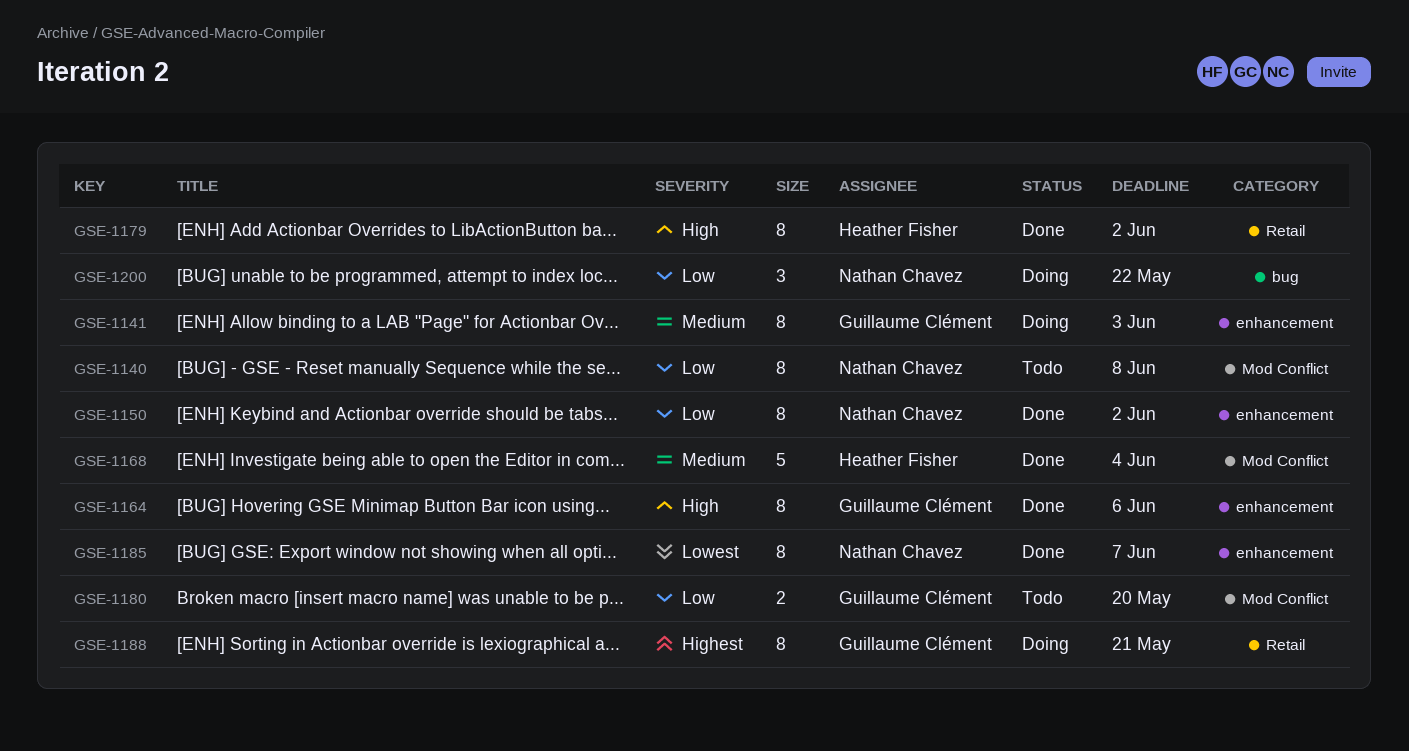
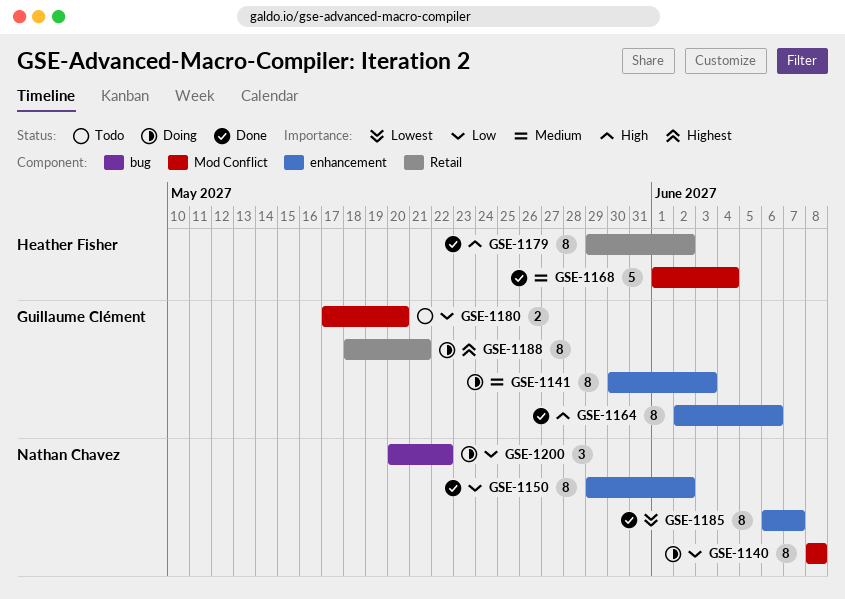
GSE-1140, status: Todo -> Doing

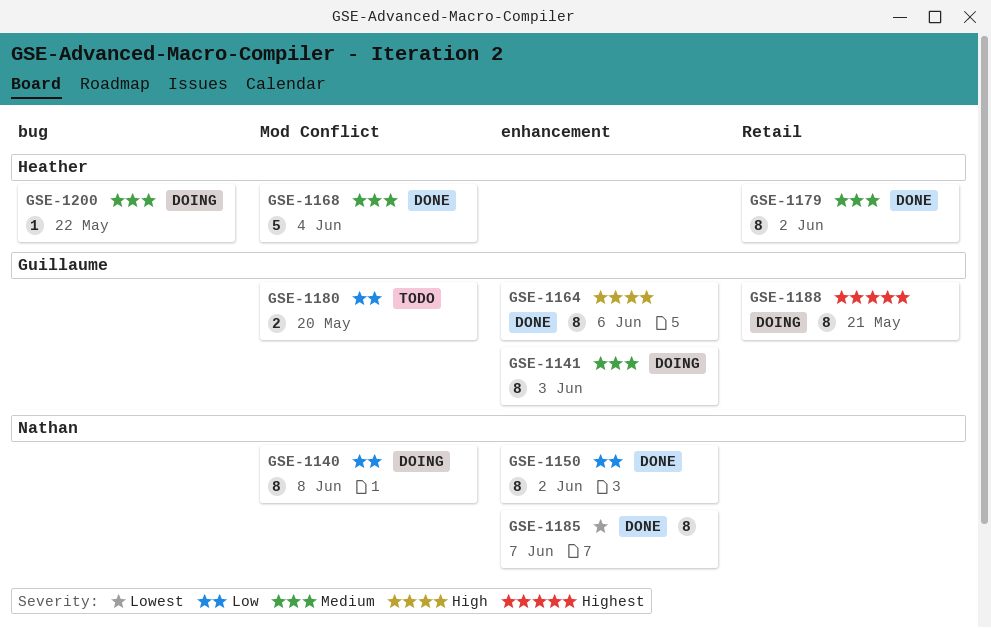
GSE-1179, priority: High -> Medium
GSE-1200, owner: Nathan Chavez -> Heather Fisher
GSE-1200, priority: Low -> Medium
GSE-1200, estimate: 3 -> 1

